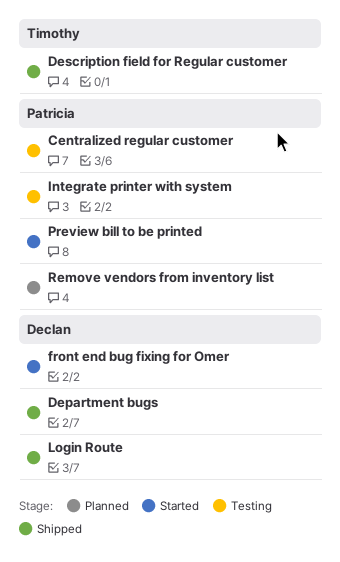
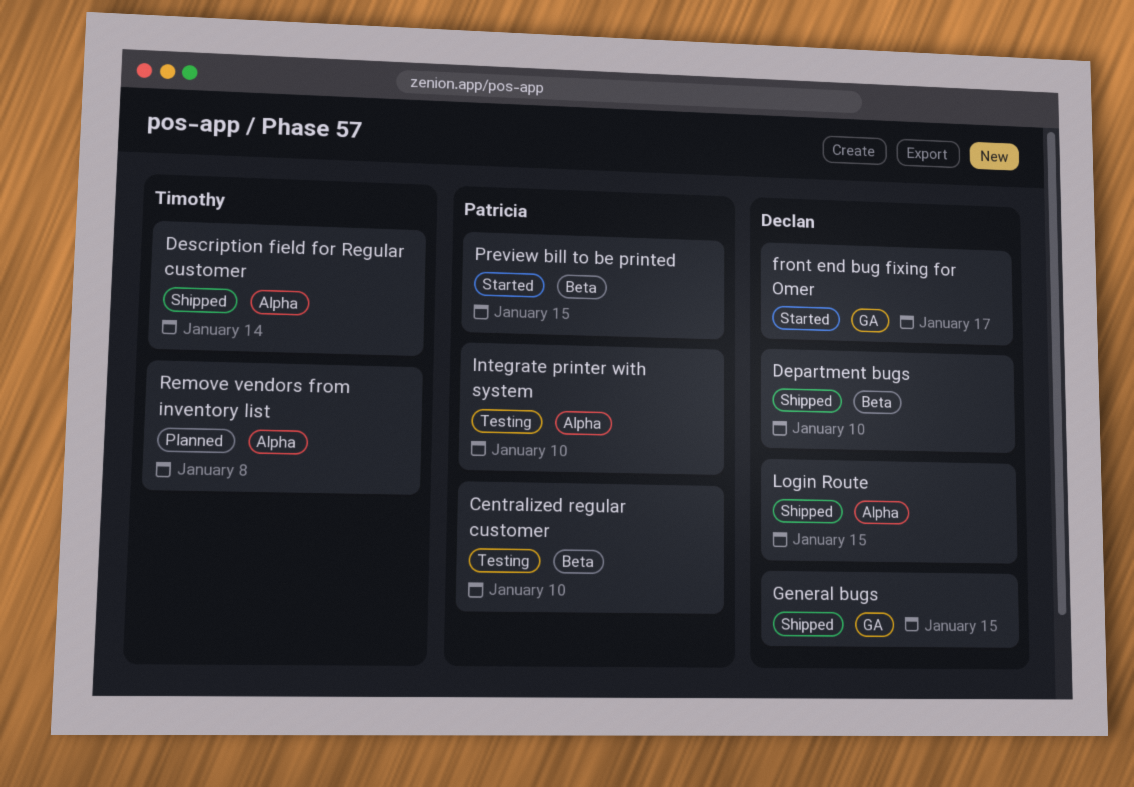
General bugs: none -> present
Remove vendors from inventory list, owner: Patricia -> Timothy

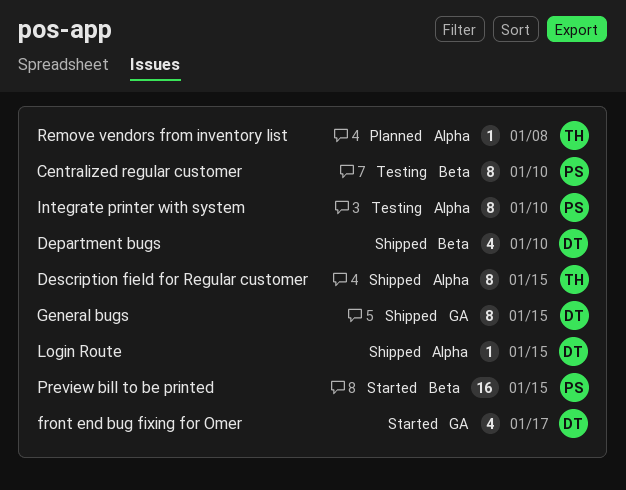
Description field for Regular customer, due: Jan 14 -> Jan 15

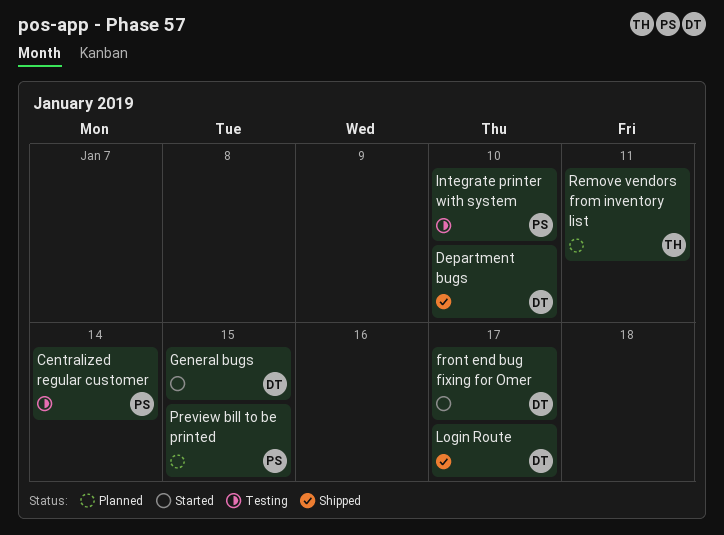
Centralized regular customer, due: Jan 10 -> Jan 14
Description field for Regular customer: present -> none
General bugs, status: Shipped -> Started
Login Route, due: Jan 15 -> Jan 17
Preview bill to be printed, status: Started -> Planned
Remove vendors from inventory list, due: Jan 8 -> Jan 11

